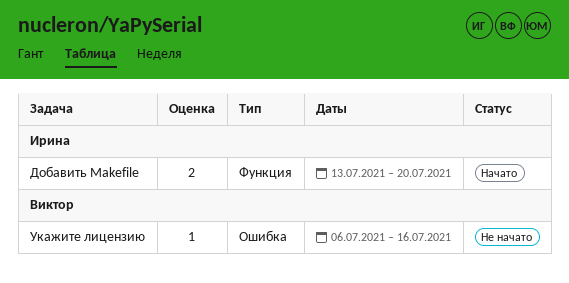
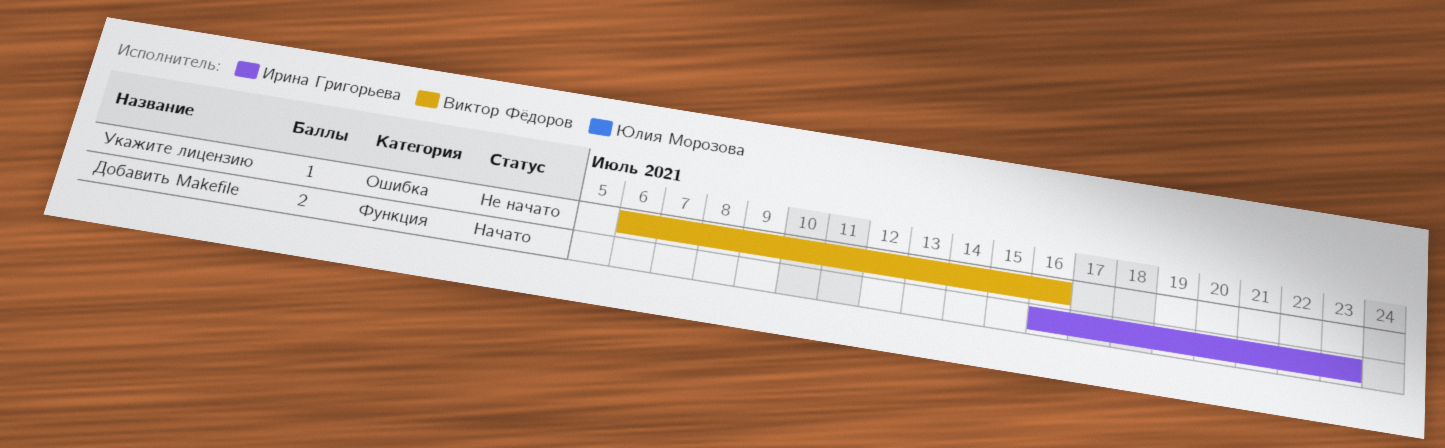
Добавить Makefile, start: Jul 13 -> Jul 16
Добавить Makefile, due: Jul 20 -> Jul 23

